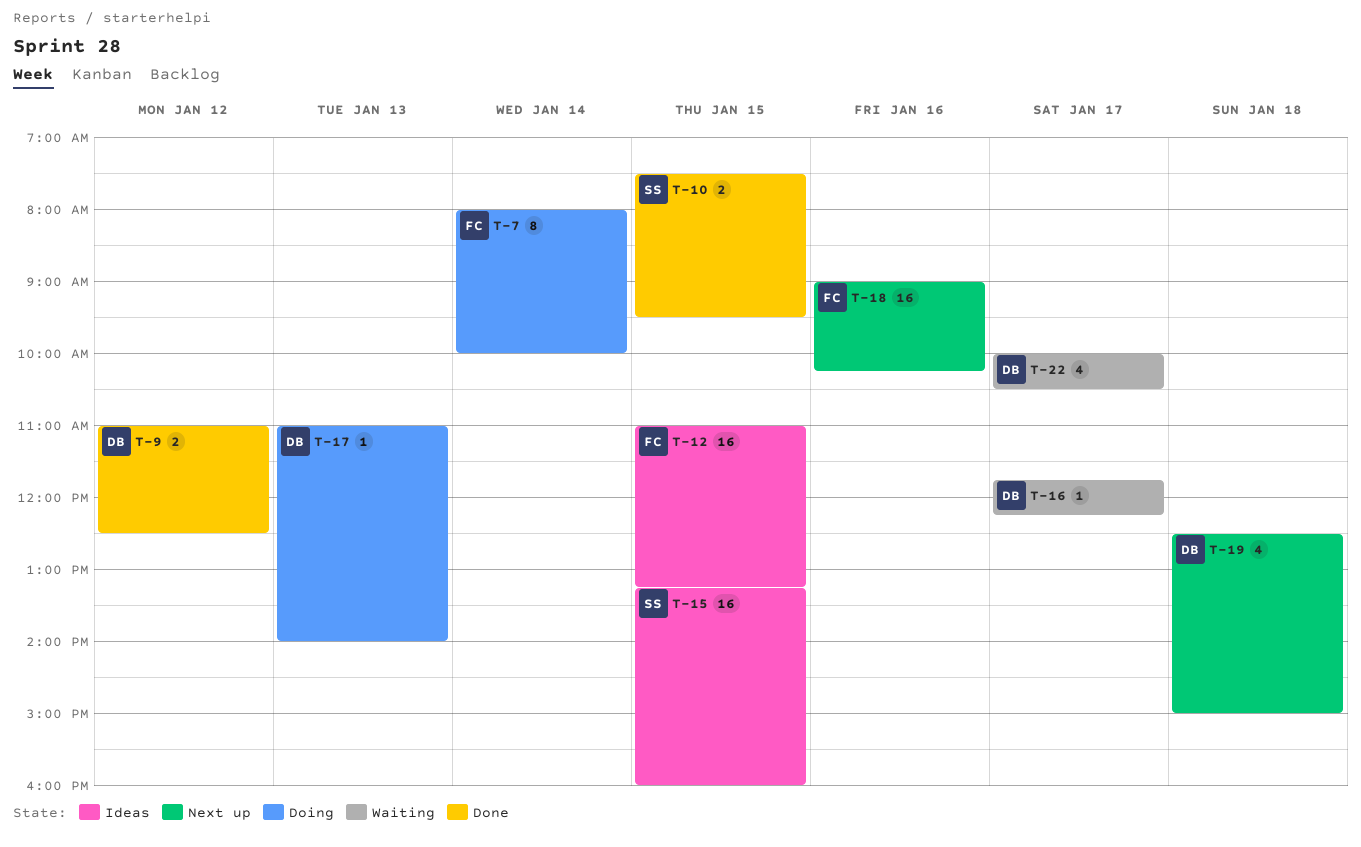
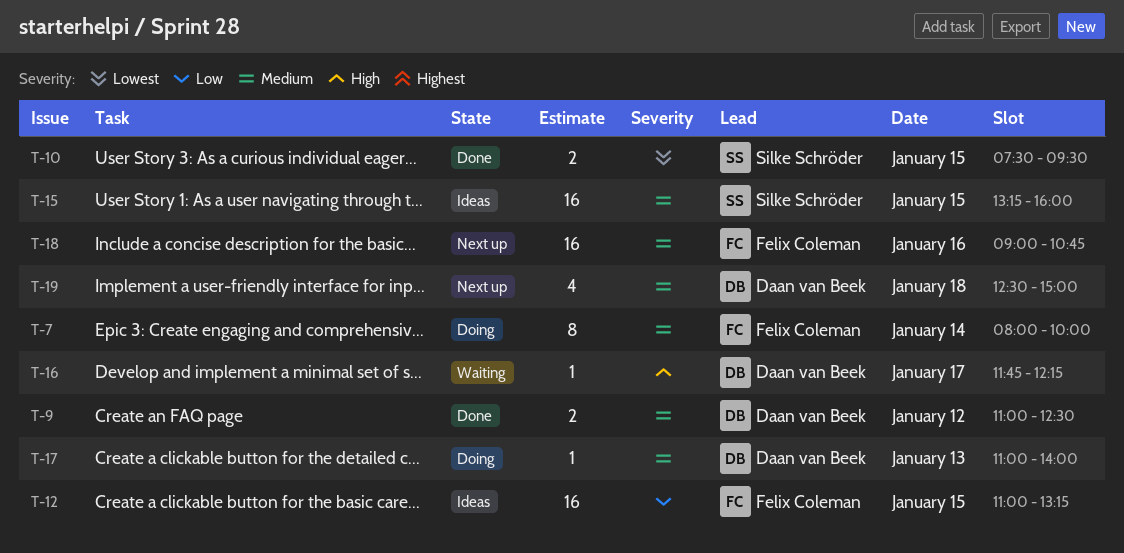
T-18, ends: 10:15 -> 10:45
T-22: present -> none

